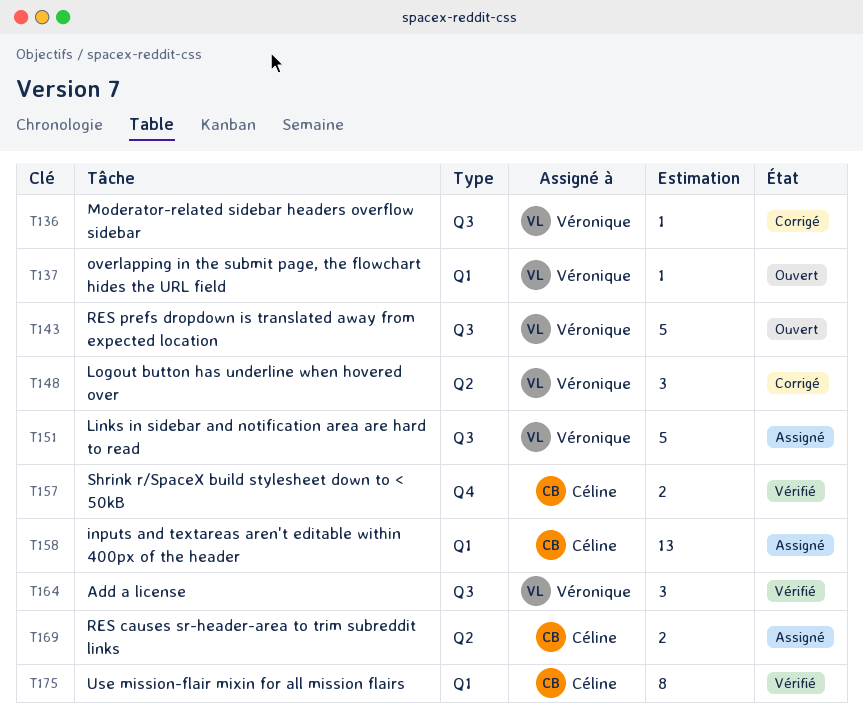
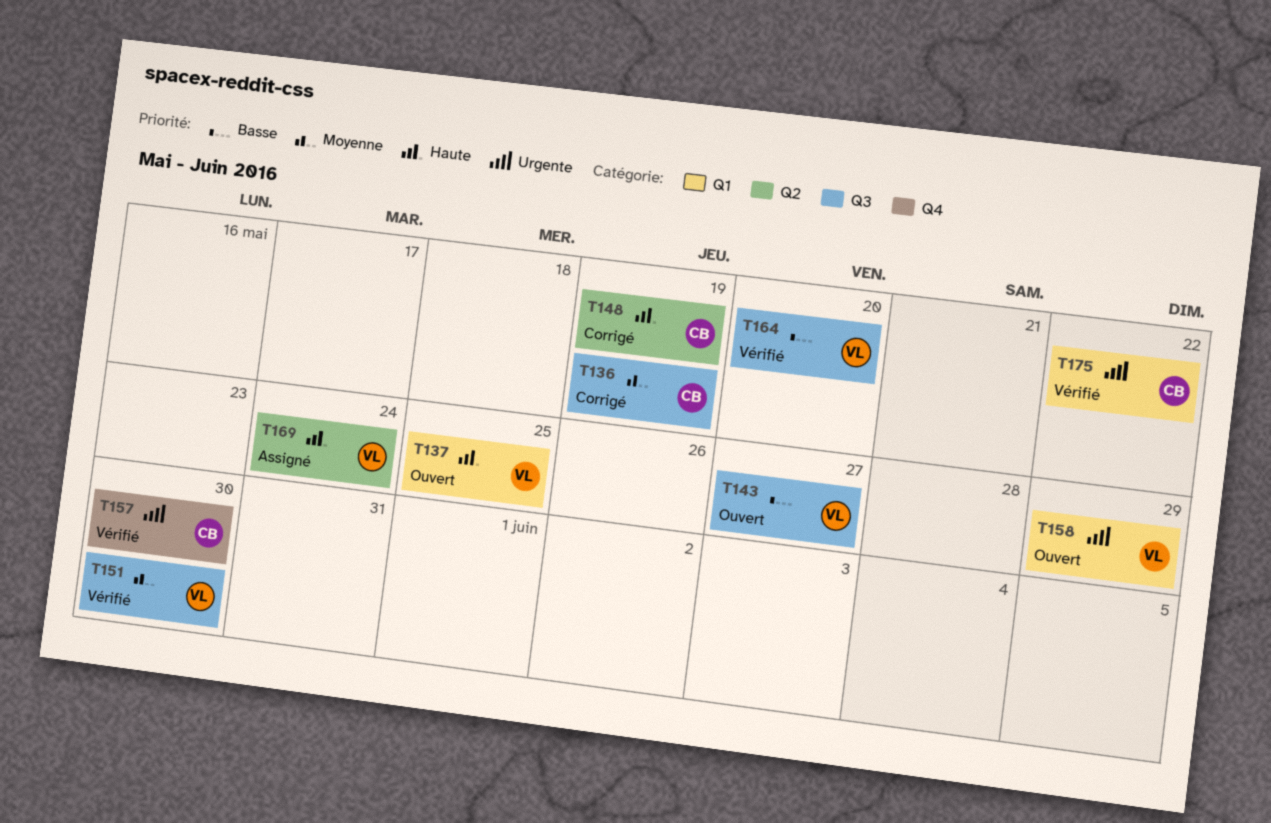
T136, owner: Véronique -> Céline
T148, owner: Véronique -> Céline
T151, status: Assigné -> Vérifié
T158, status: Assigné -> Ouvert
T158, owner: Céline -> Véronique
T169, owner: Céline -> Véronique

